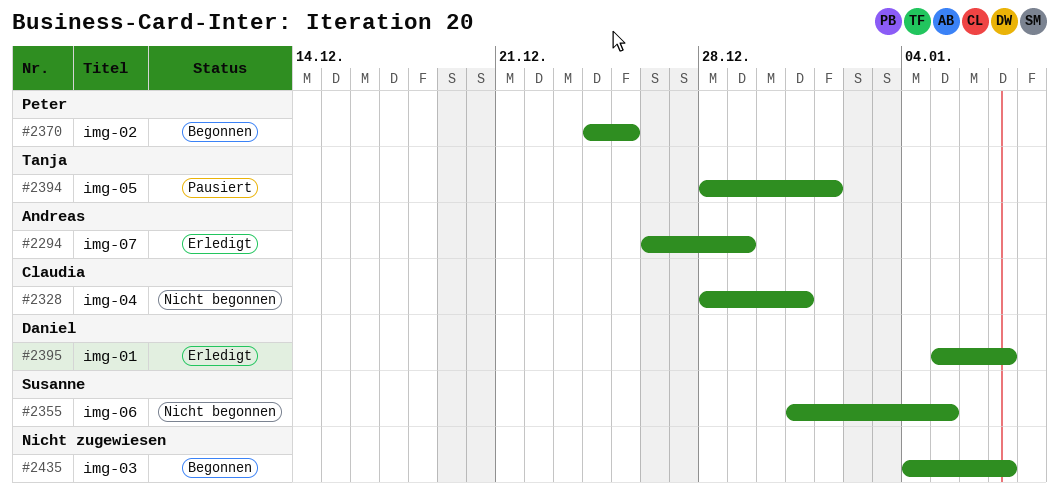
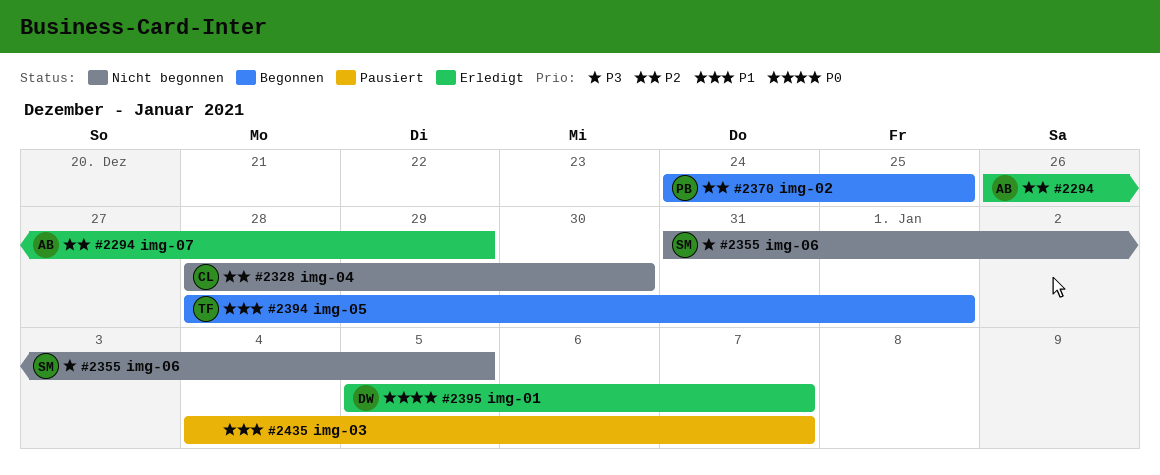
#2328, due: Dec 31 -> Dec 30
#2394, status: Pausiert -> Begonnen
#2435, status: Begonnen -> Pausiert

